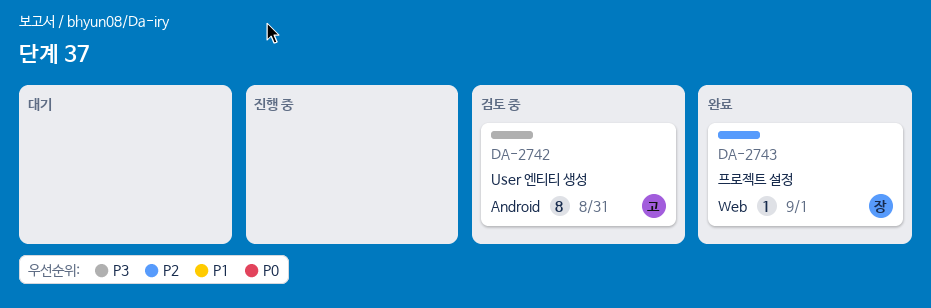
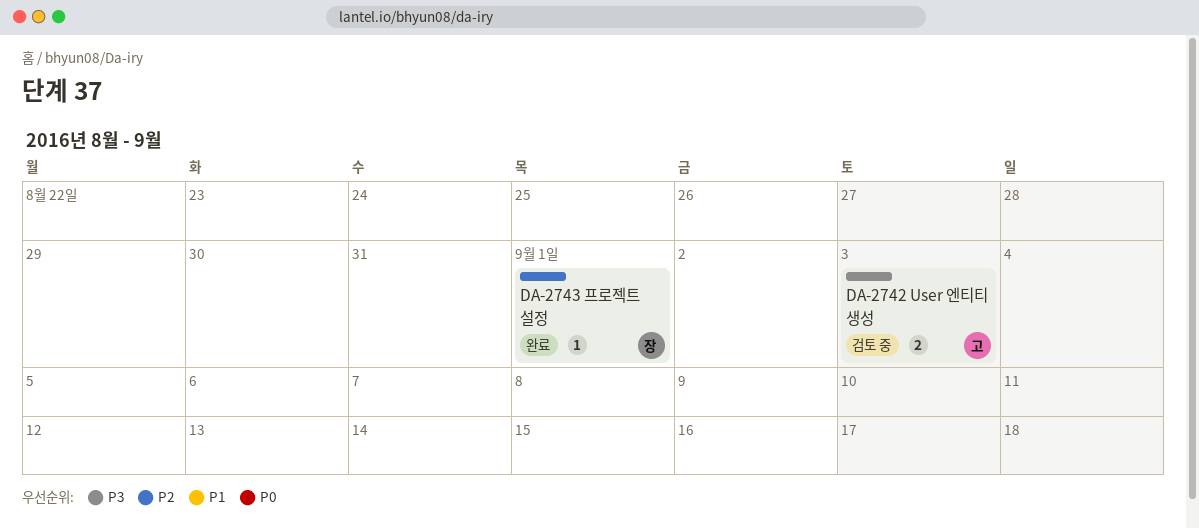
DA-2742, estimate: 8 -> 2
DA-2742, due: Aug 31 -> Sep 3

